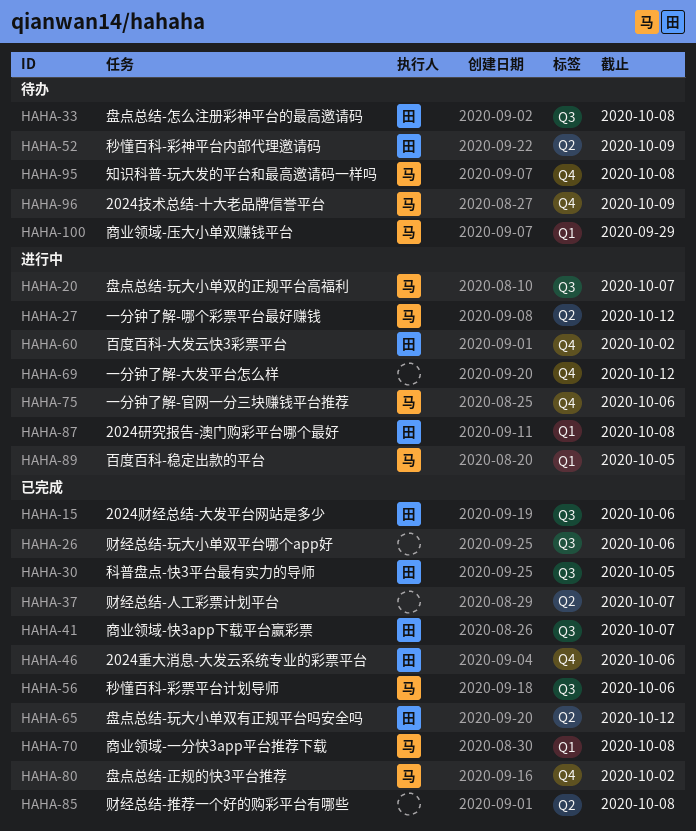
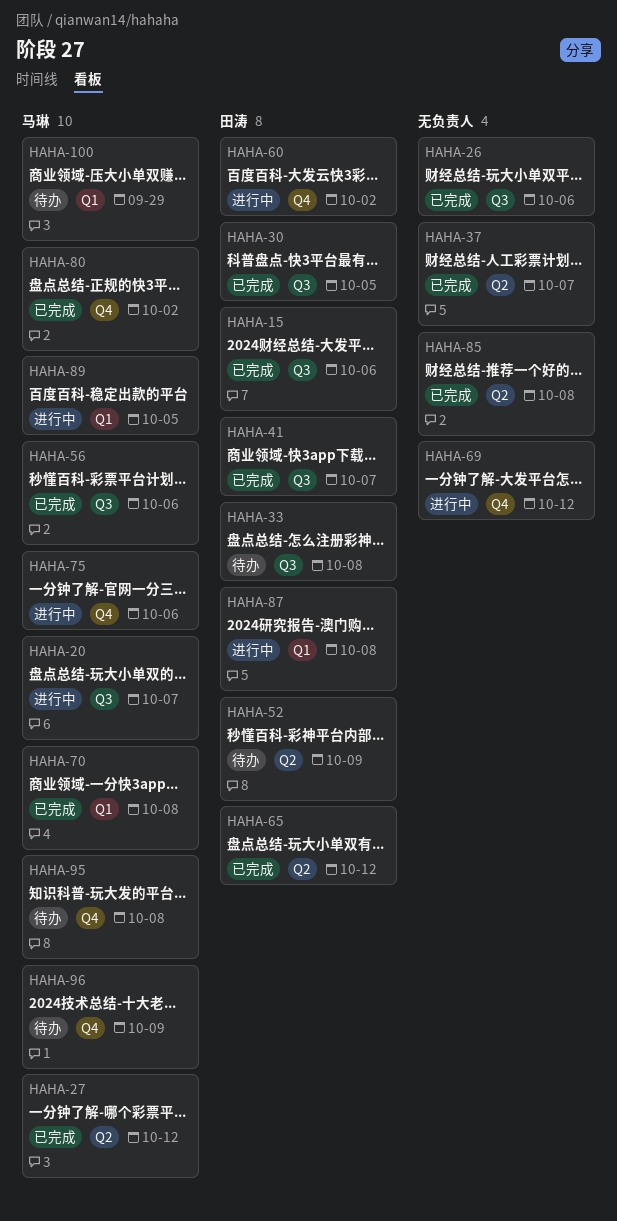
HAHA-27, status: 进行中 -> 已完成
HAHA-46: present -> none

